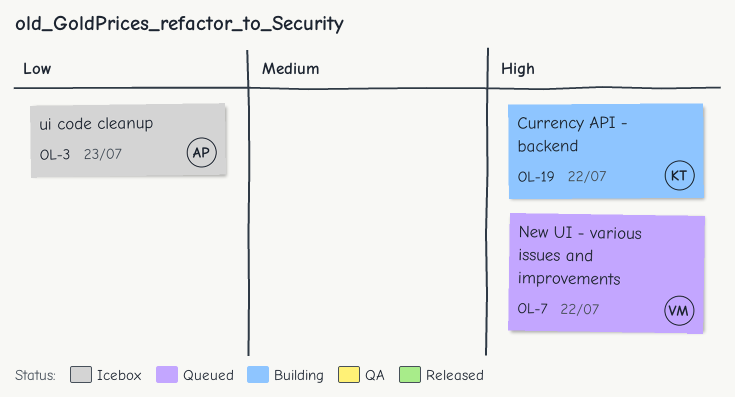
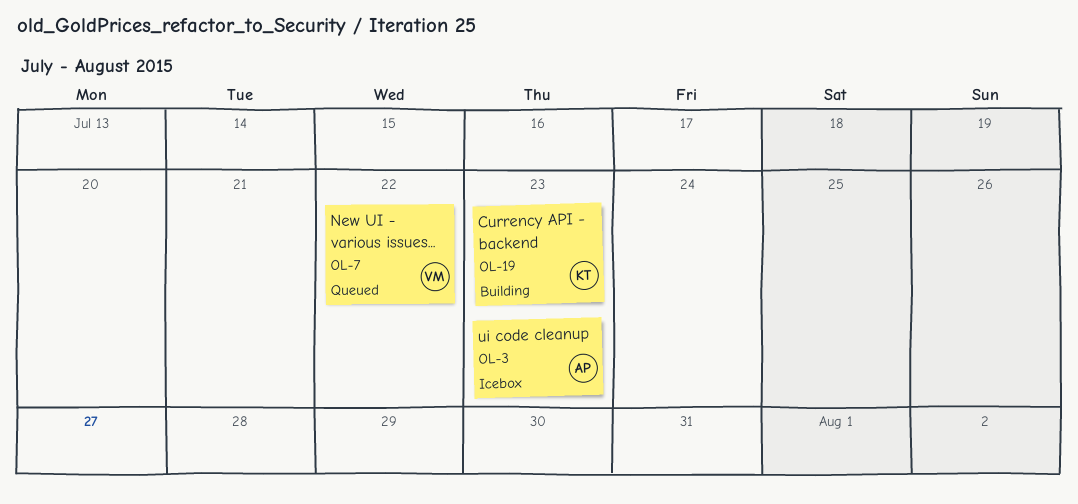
OL-19, due: Jul 22 -> Jul 23

